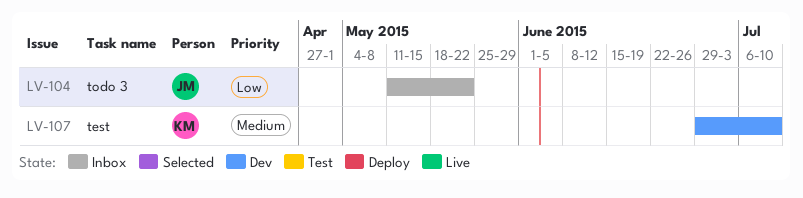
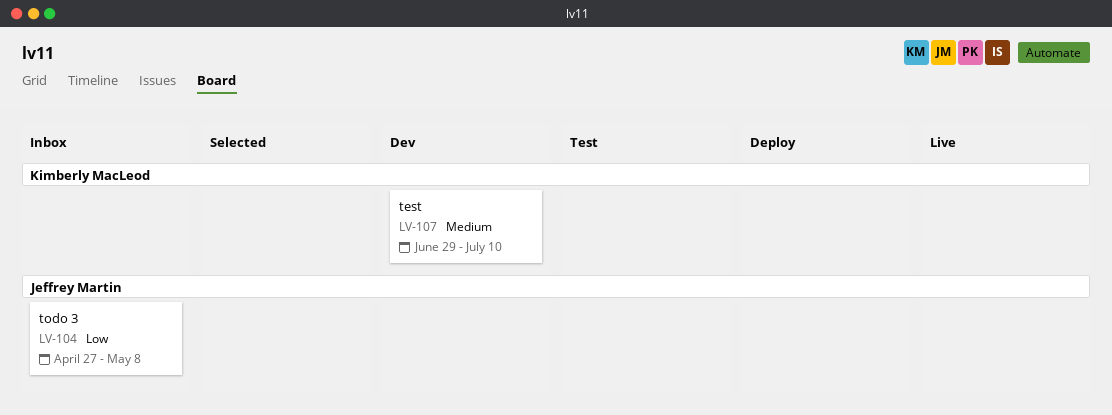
LV-104, start: May 11 -> Apr 27
LV-104, due: May 22 -> May 8

